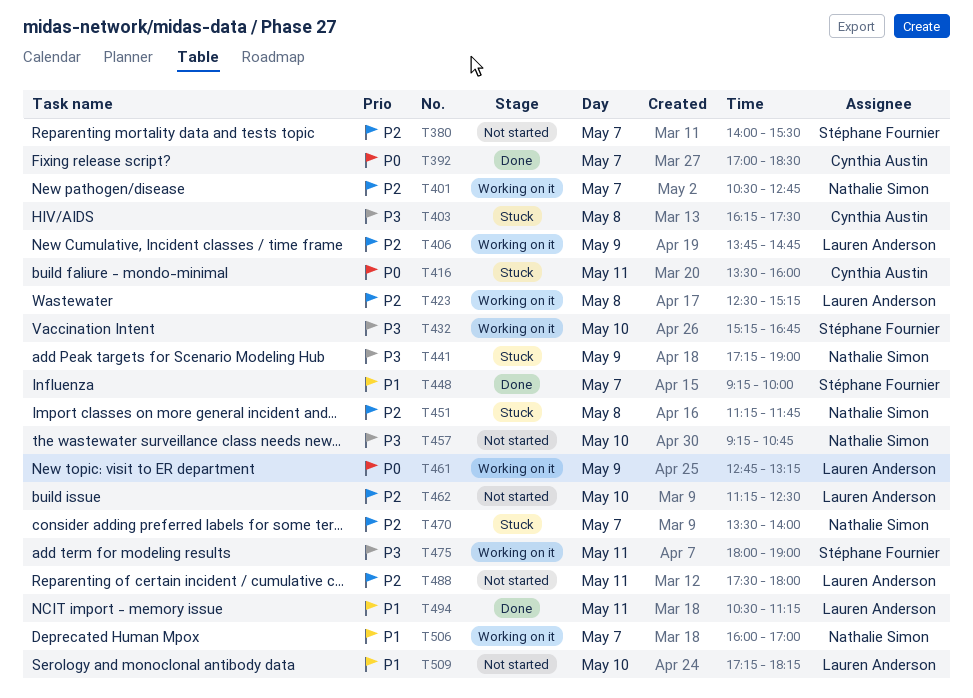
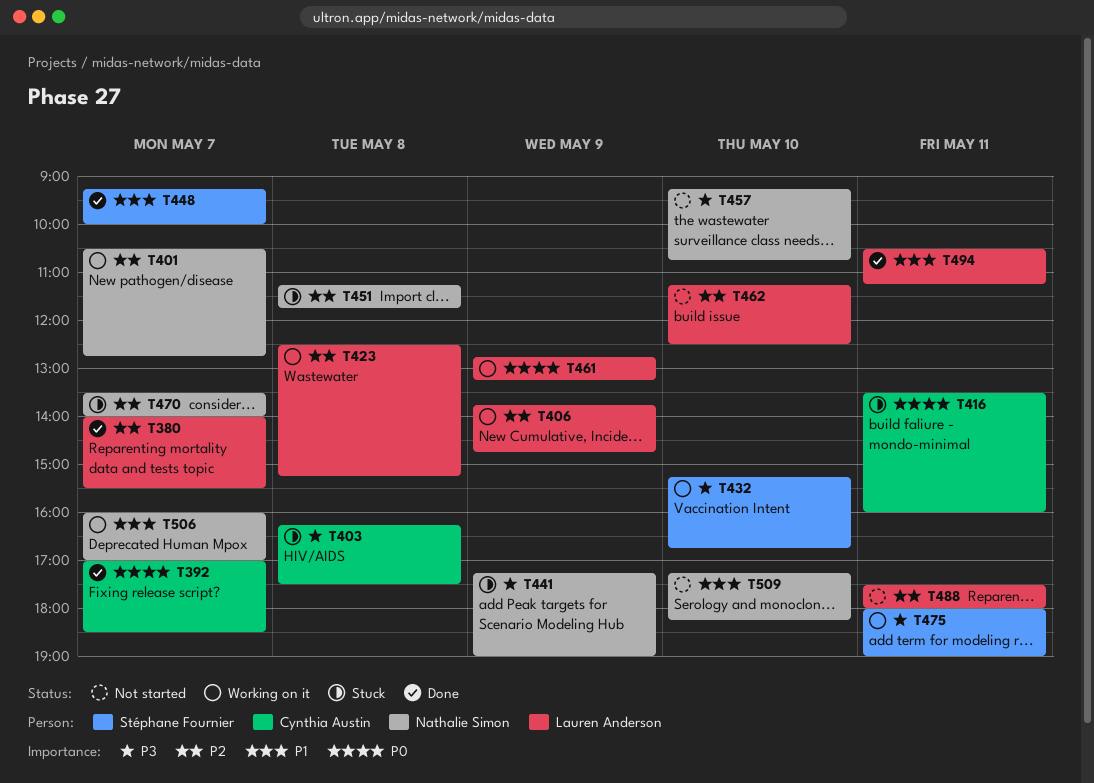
T380, status: Not started -> Done
T380, owner: Stéphane Fournier -> Lauren Anderson
T509, owner: Lauren Anderson -> Nathalie Simon

